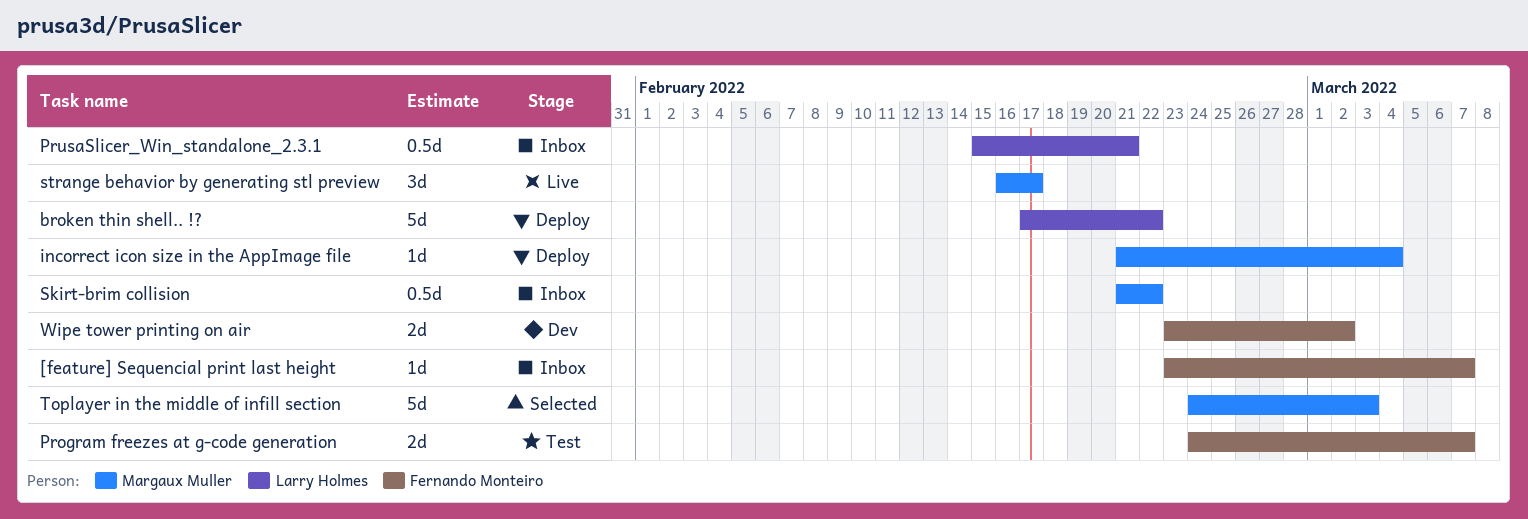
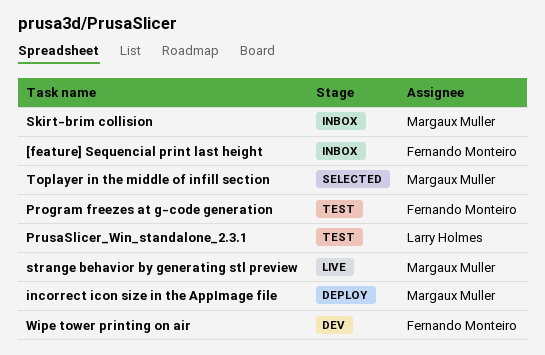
broken thin shell.. !?: present -> none
PrusaSlicer_Win_standalone_2.3.1, status: Inbox -> Test

